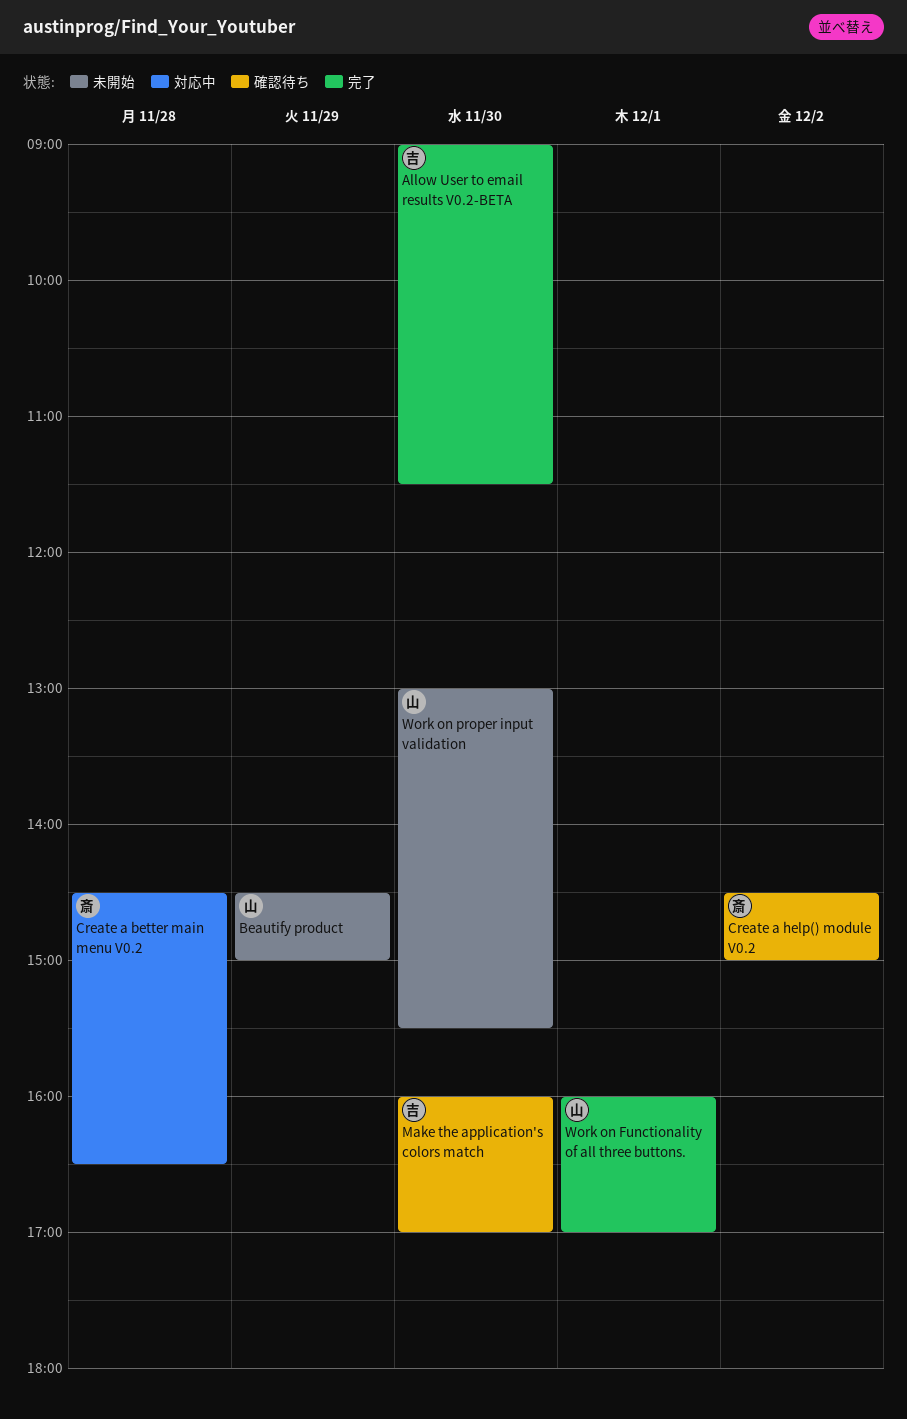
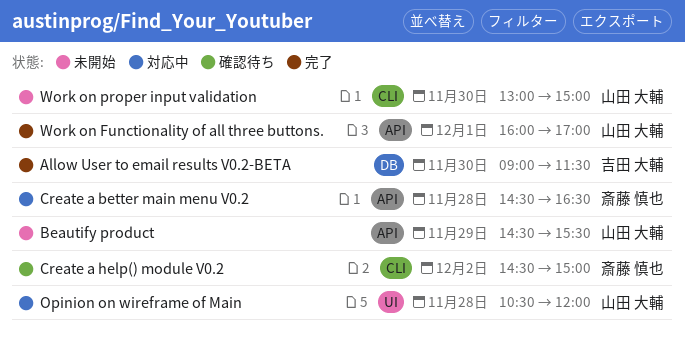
Beautify product, ends: 15:00 -> 15:30
Make the application's colors match: present -> none
Opinion on wireframe of Main: none -> present
Work on proper input validation, ends: 15:30 -> 15:00

